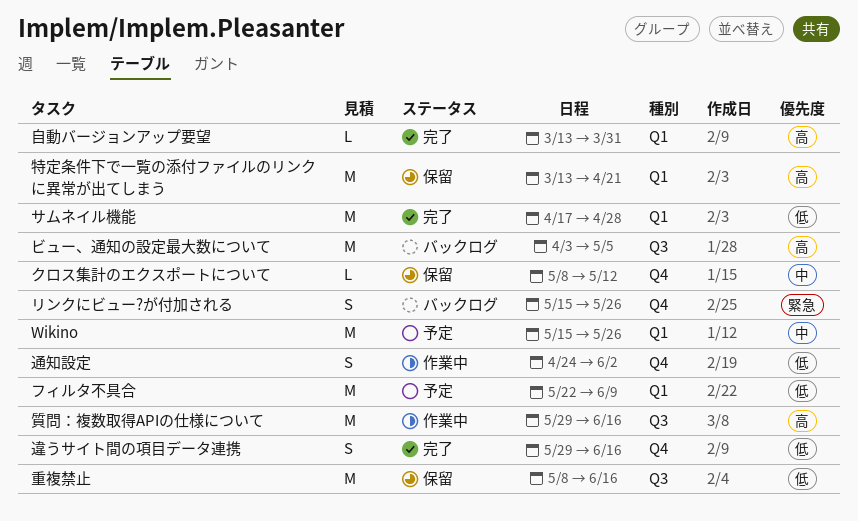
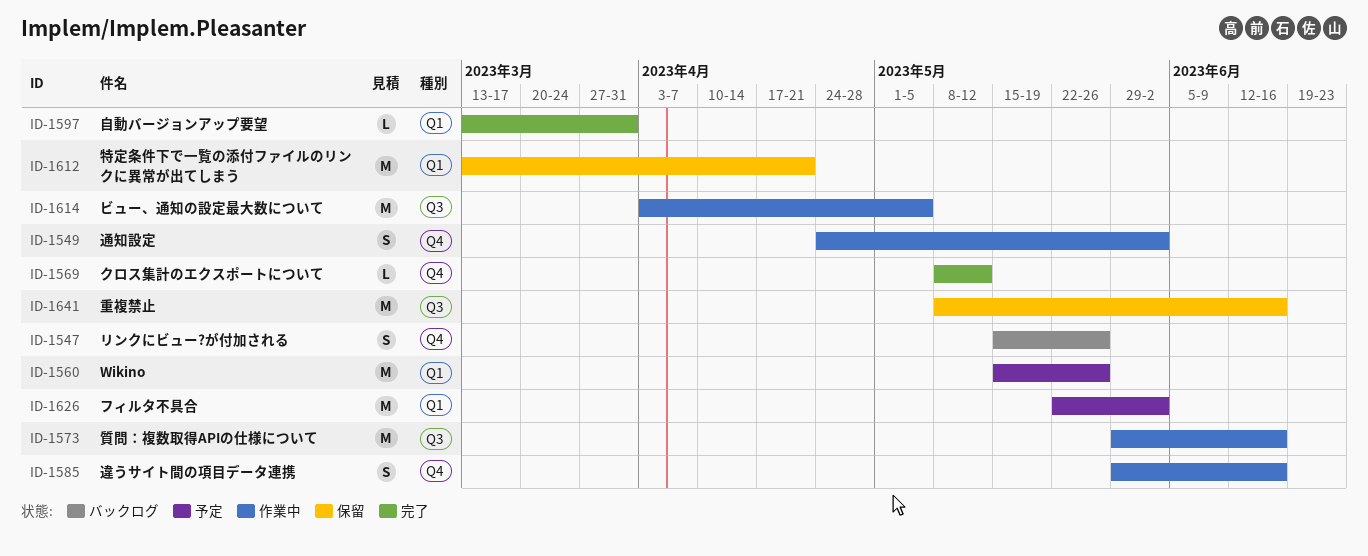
クロス集計のエクスポートについて, status: 保留 -> 完了
サムネイル機能: present -> none
ビュー、通知の設定最大数について, status: バックログ -> 作業中
フィルタ不具合, due: Jun 9 -> Jun 2
違うサイト間の項目データ連携, status: 完了 -> 作業中

